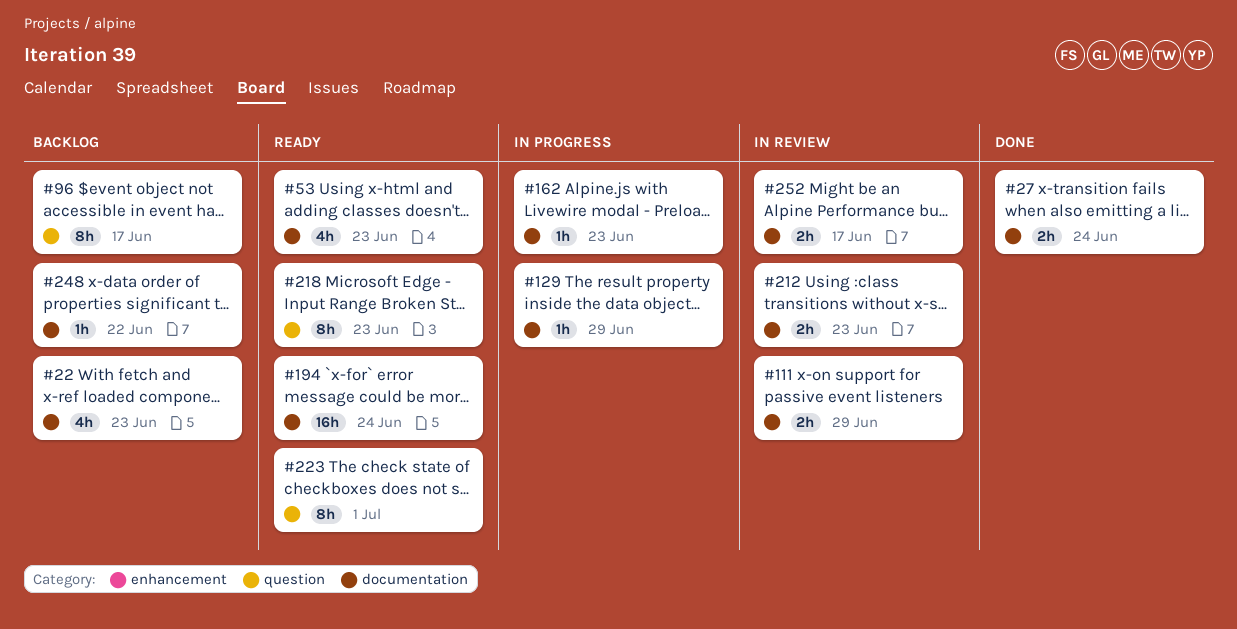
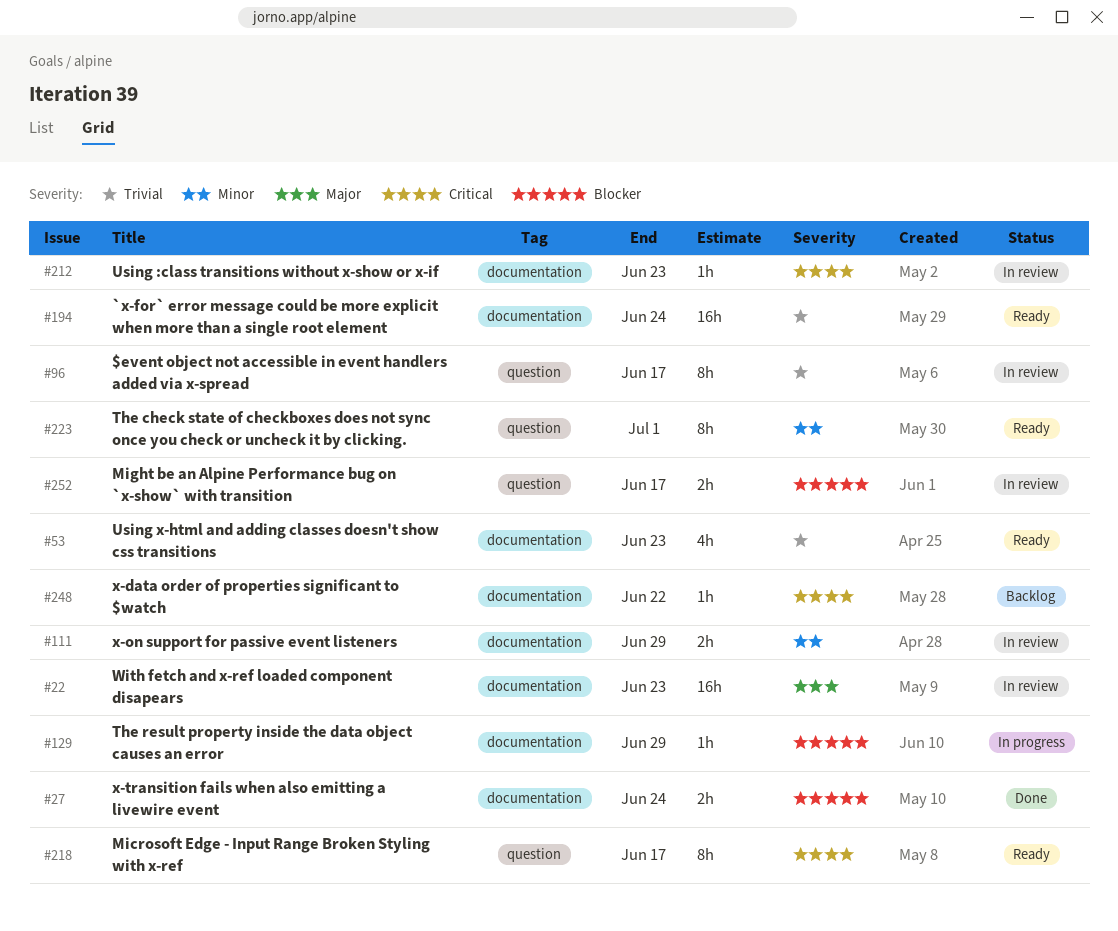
#22, status: Backlog -> In review
#22, estimate: 4h -> 16h
#96, status: Backlog -> In review
#162: present -> none
#212, estimate: 2h -> 1h
#218, due: Jun 23 -> Jun 17
#252, label: documentation -> question

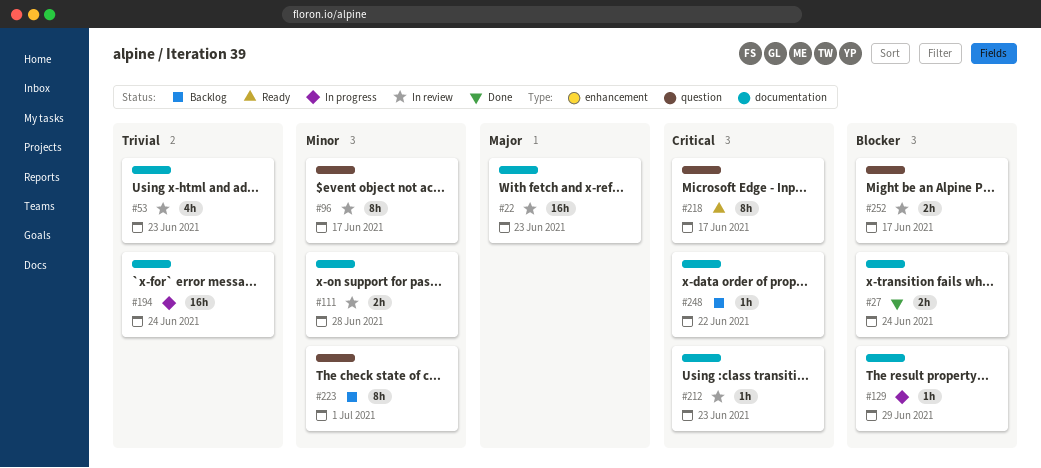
#53, status: Ready -> In review
#96, priority: Trivial -> Minor
#111, due: Jun 29 -> Jun 28
#194, status: Ready -> In progress
#223, status: Ready -> Backlog

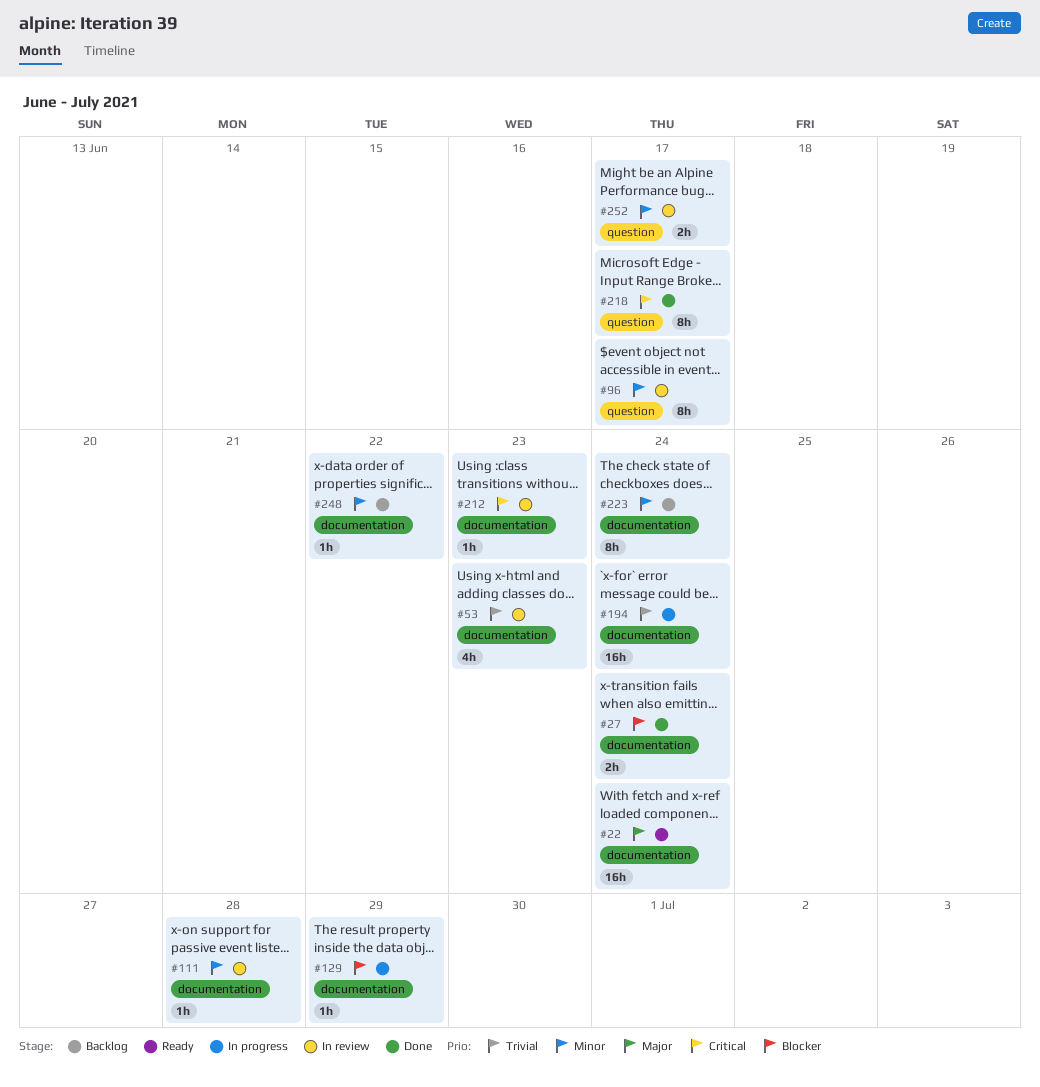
#22, status: In review -> Ready
#22, due: Jun 23 -> Jun 24
#111, estimate: 2h -> 1h
#218, status: Ready -> Done
#223, label: question -> documentation
#223, due: Jul 1 -> Jun 24
#248, priority: Critical -> Minor
#252, priority: Blocker -> Minor

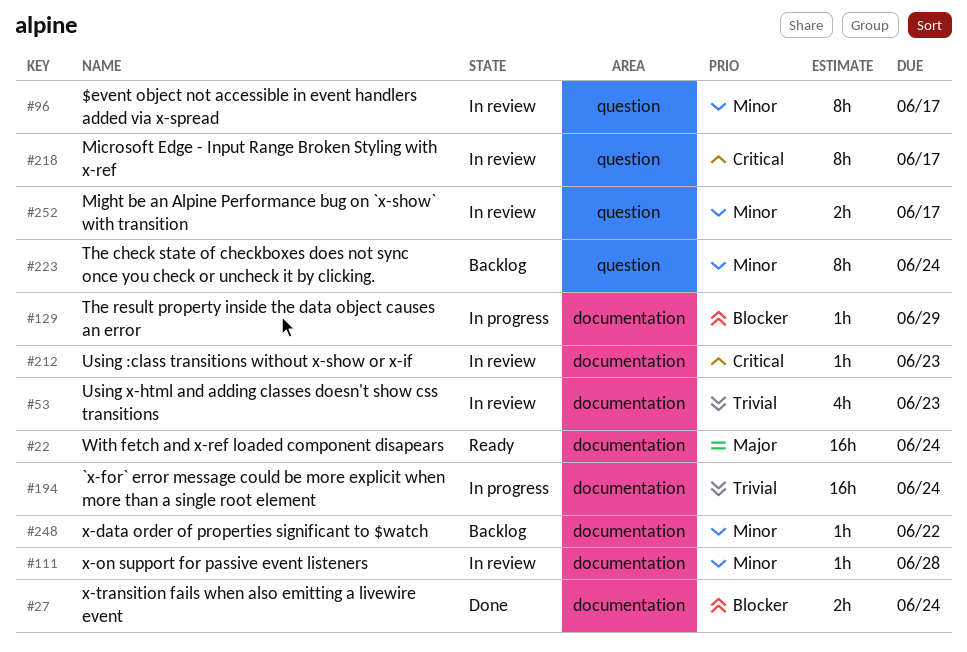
#218, status: Done -> In review
#223, label: documentation -> question

